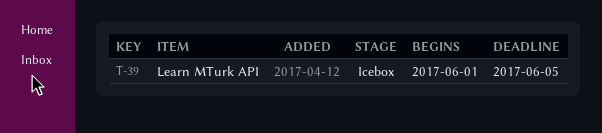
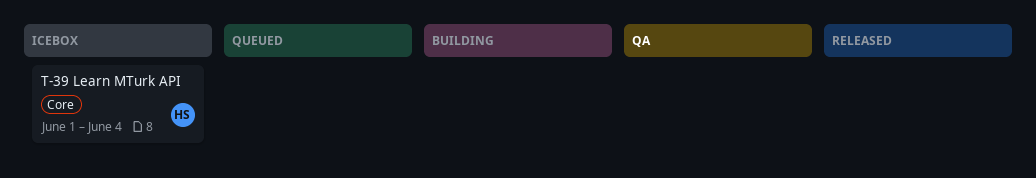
T-39, due: Jun 5 -> Jun 4

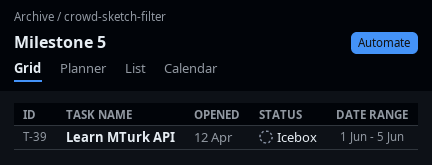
T-39, due: Jun 4 -> Jun 5

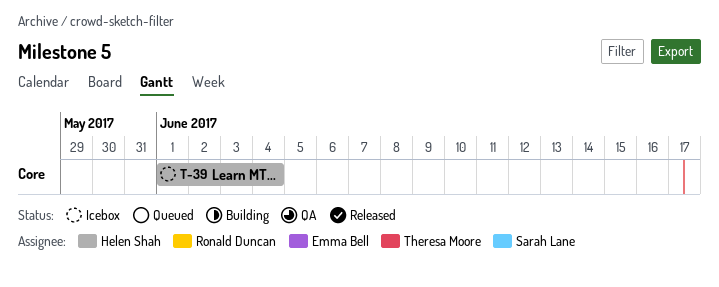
T-39, due: Jun 5 -> Jun 4

